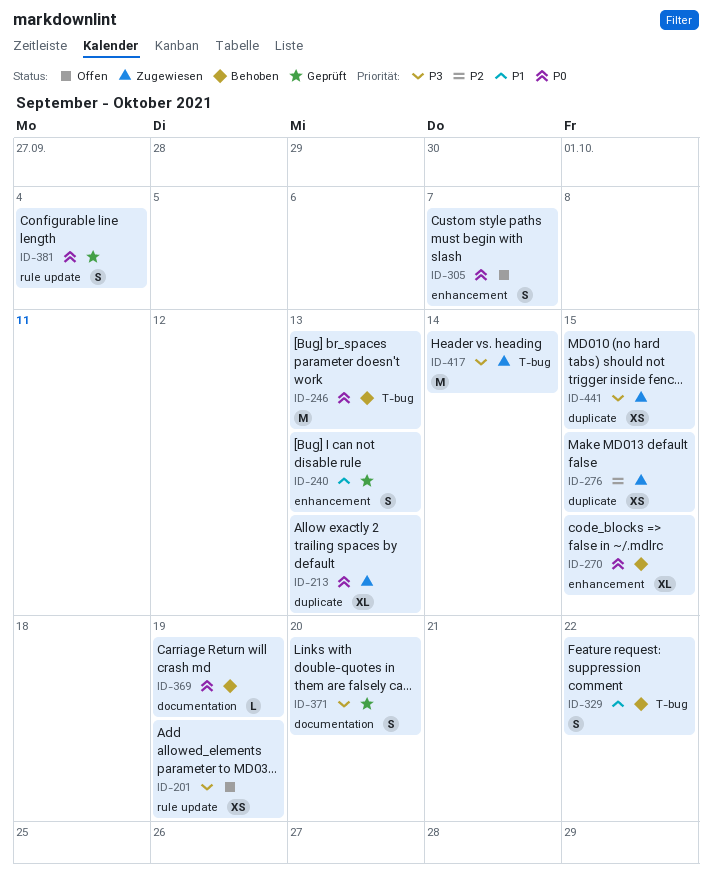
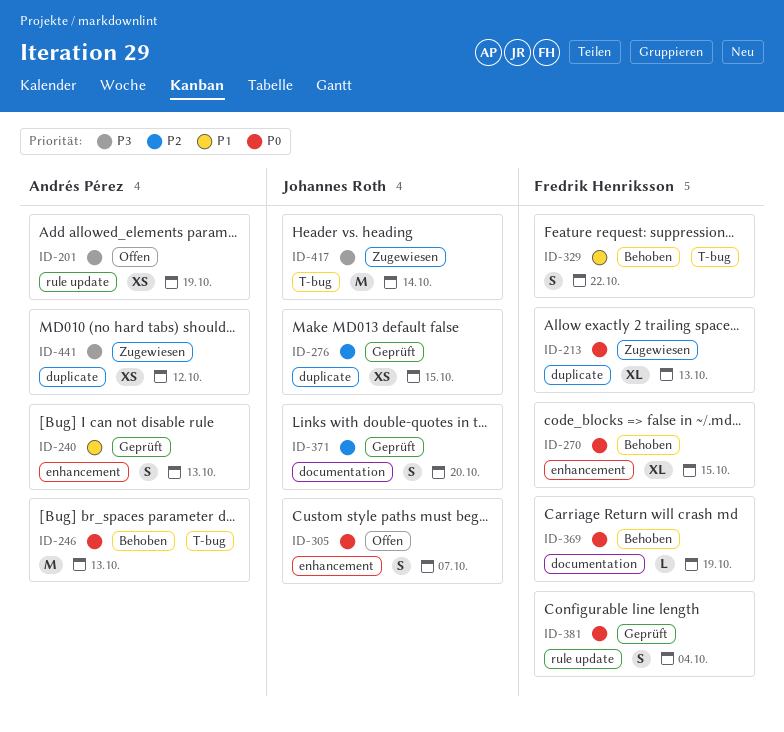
ID-276, status: Zugewiesen -> Geprüft
ID-371, priority: P3 -> P2
ID-441, due: Oct 15 -> Oct 12

